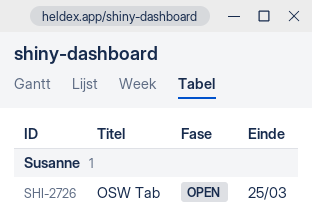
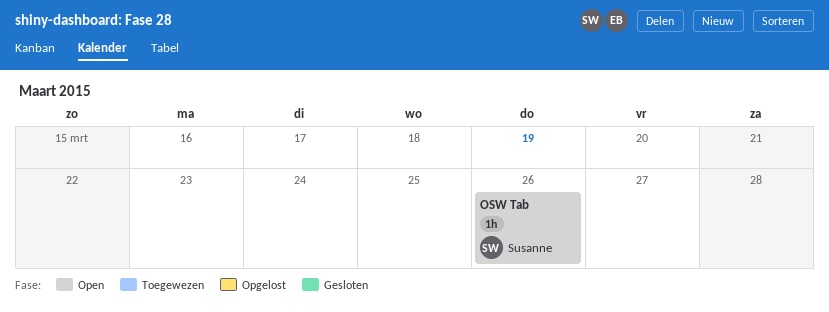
OSW Tab, due: Mar 25 -> Mar 26

